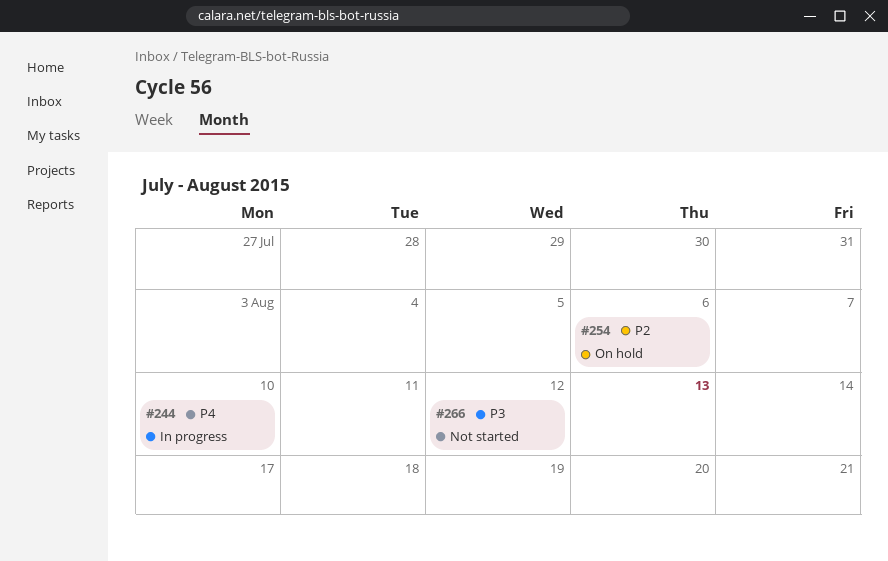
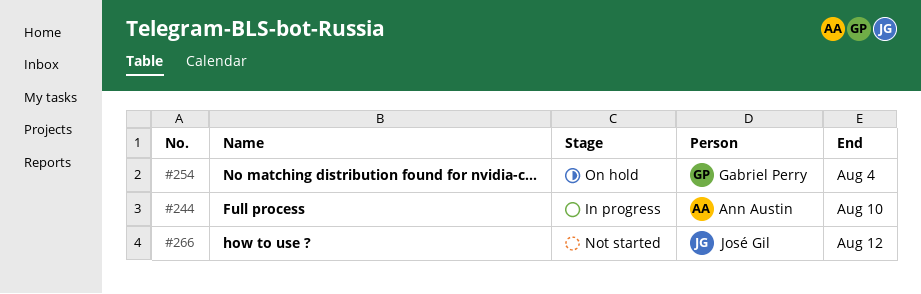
#254, due: Aug 6 -> Aug 4

